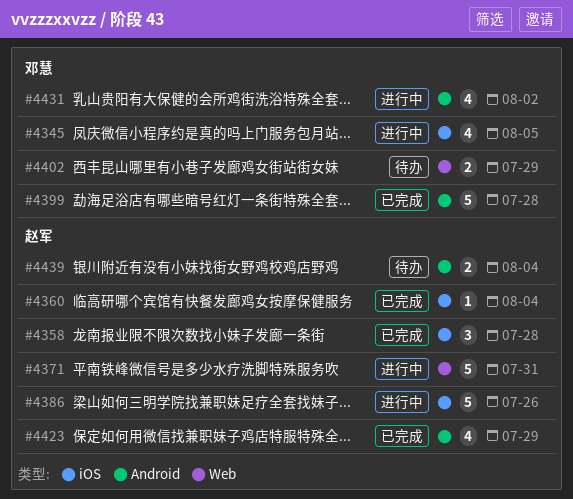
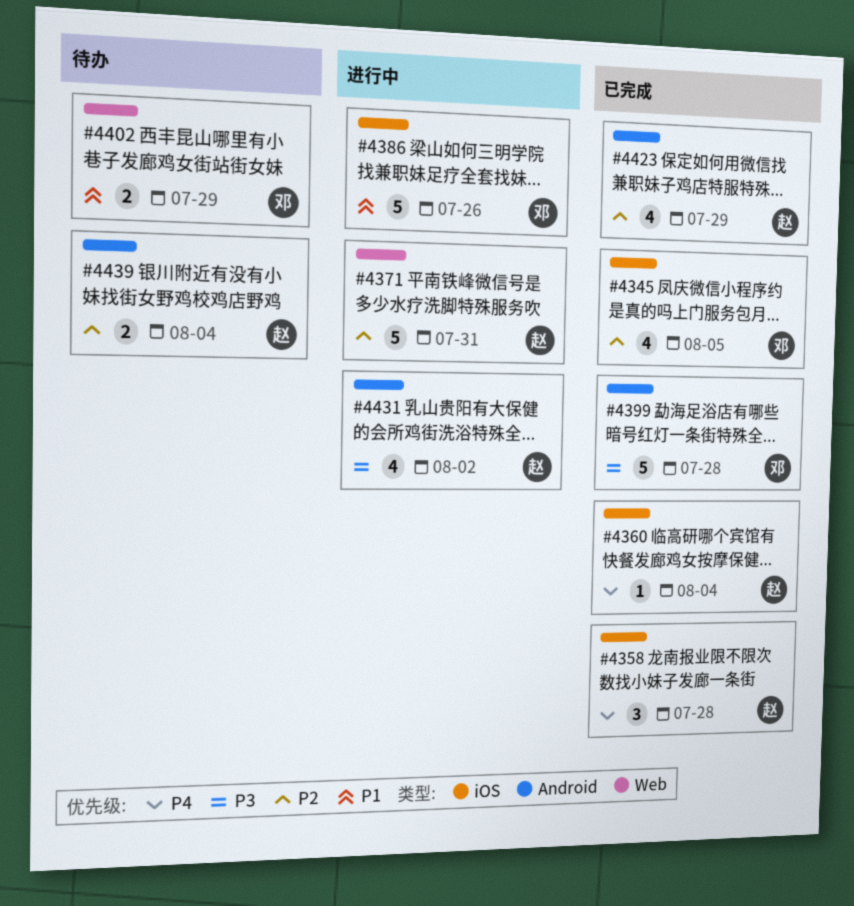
#4345, status: 进行中 -> 已完成
#4386, owner: 赵军 -> 邓慧
#4431, owner: 邓慧 -> 赵军

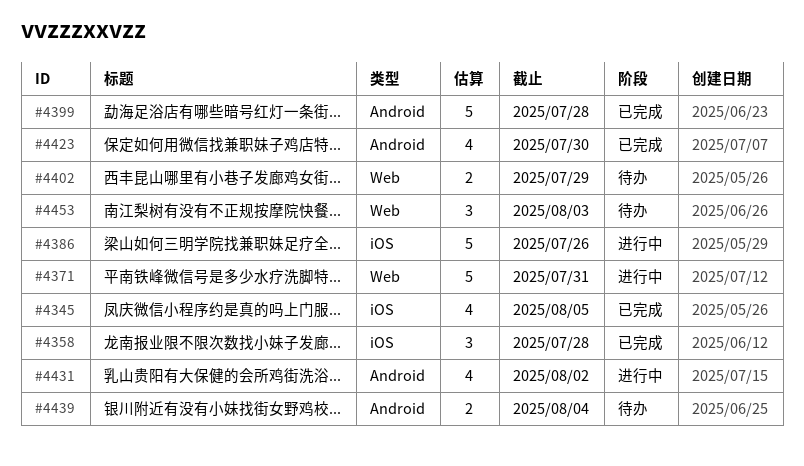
#4360: present -> none
#4423, due: Jul 29 -> Jul 30
#4453: none -> present

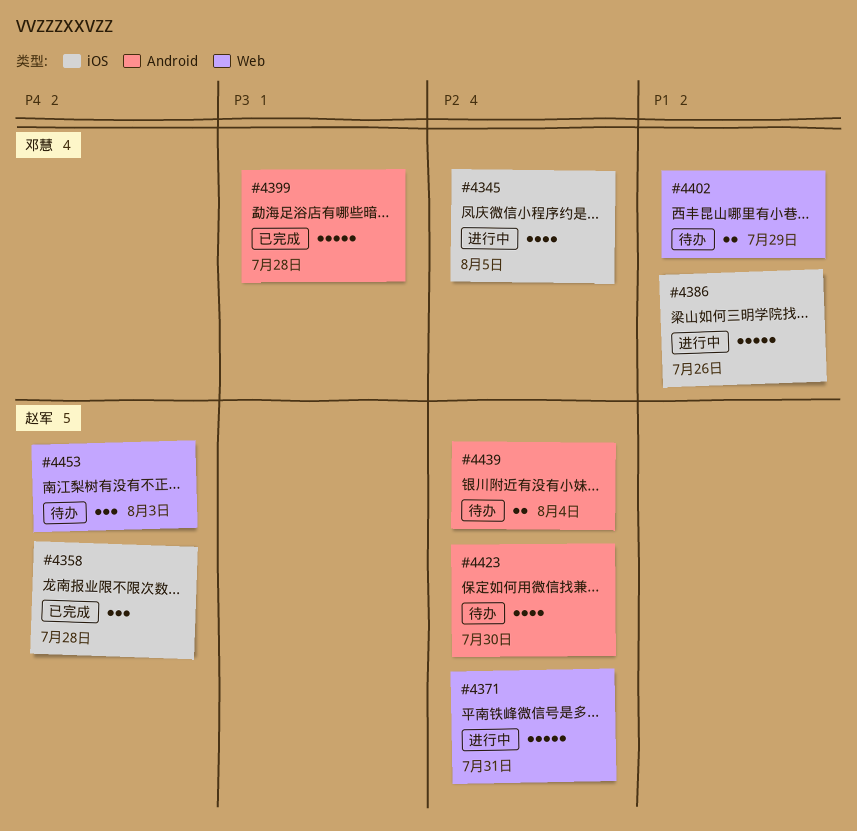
#4345, status: 已完成 -> 进行中
#4423, status: 已完成 -> 待办
#4431: present -> none

